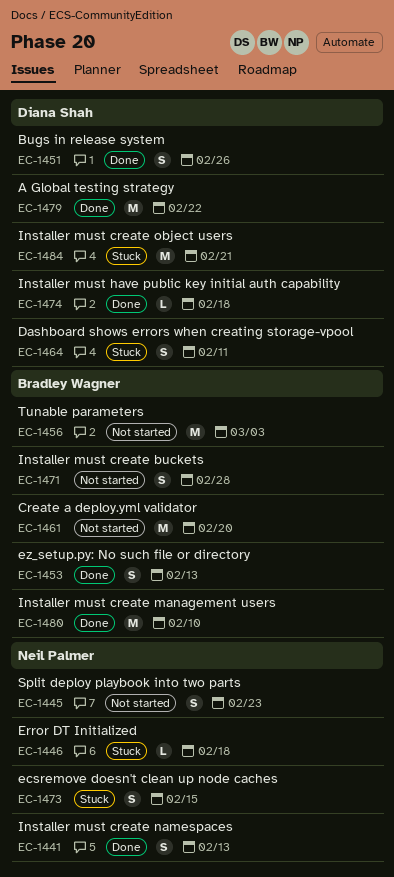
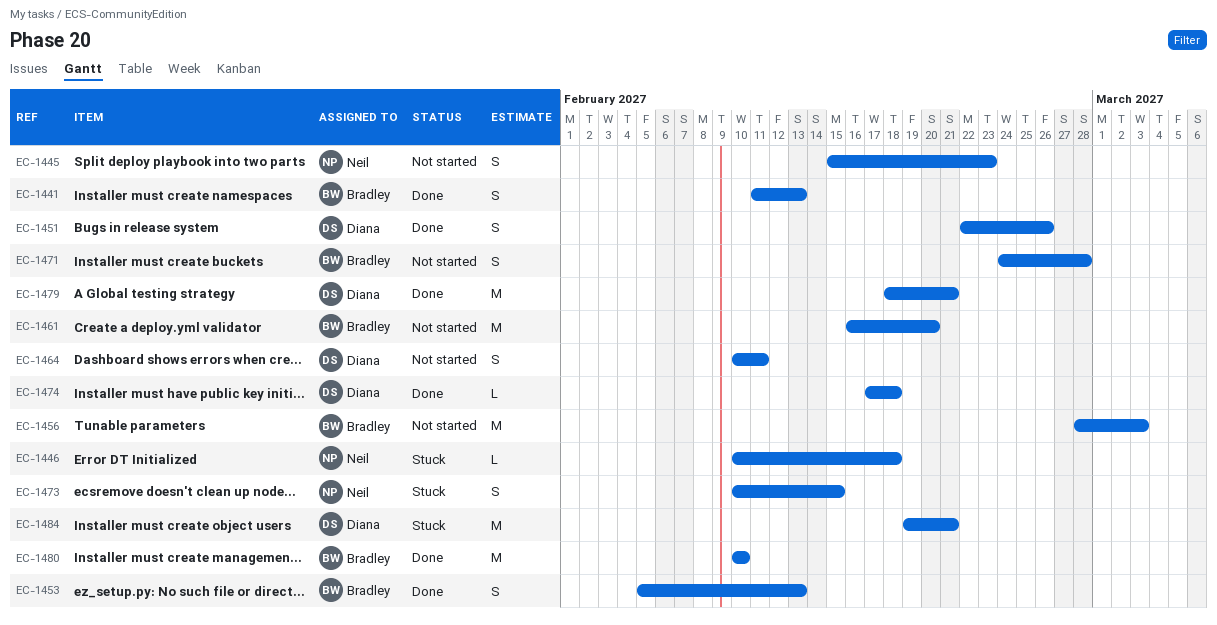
EC-1441, owner: Neil Palmer -> Bradley Wagner
EC-1464, status: Stuck -> Not started
EC-1479, due: Feb 22 -> Feb 21

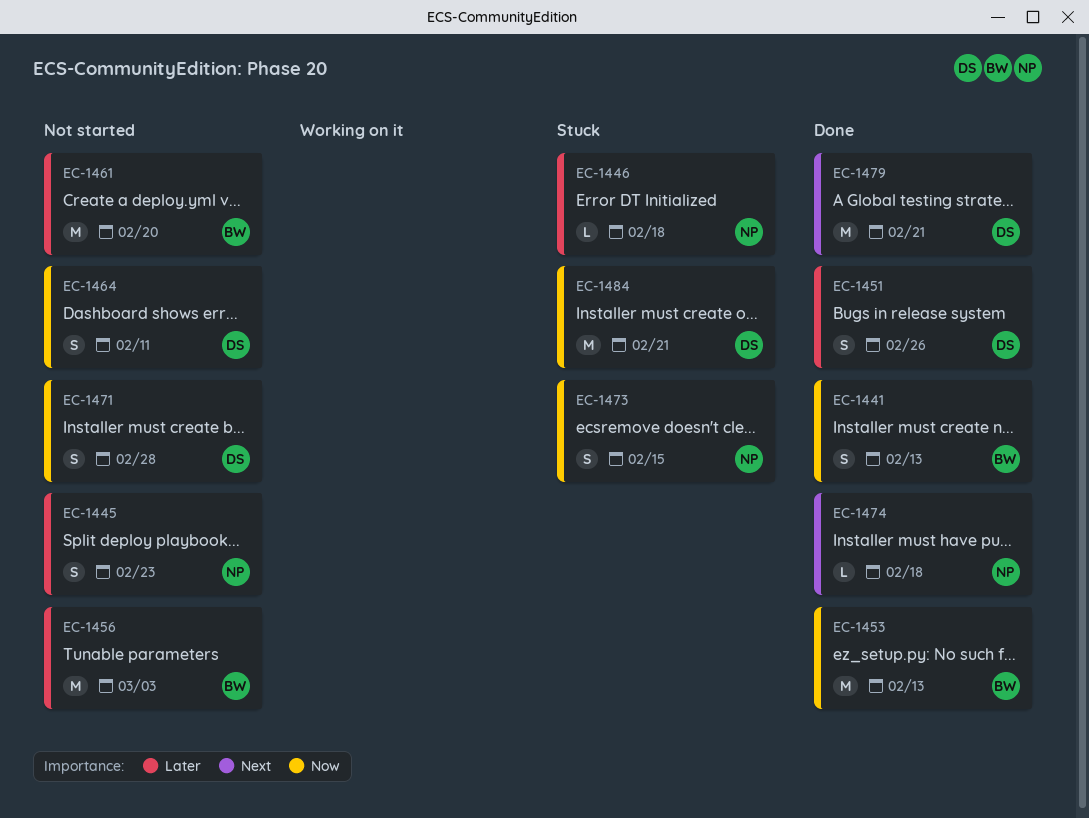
EC-1453, estimate: S -> M
EC-1471, owner: Bradley -> Diana
EC-1474, owner: Diana -> Neil
EC-1480: present -> none

